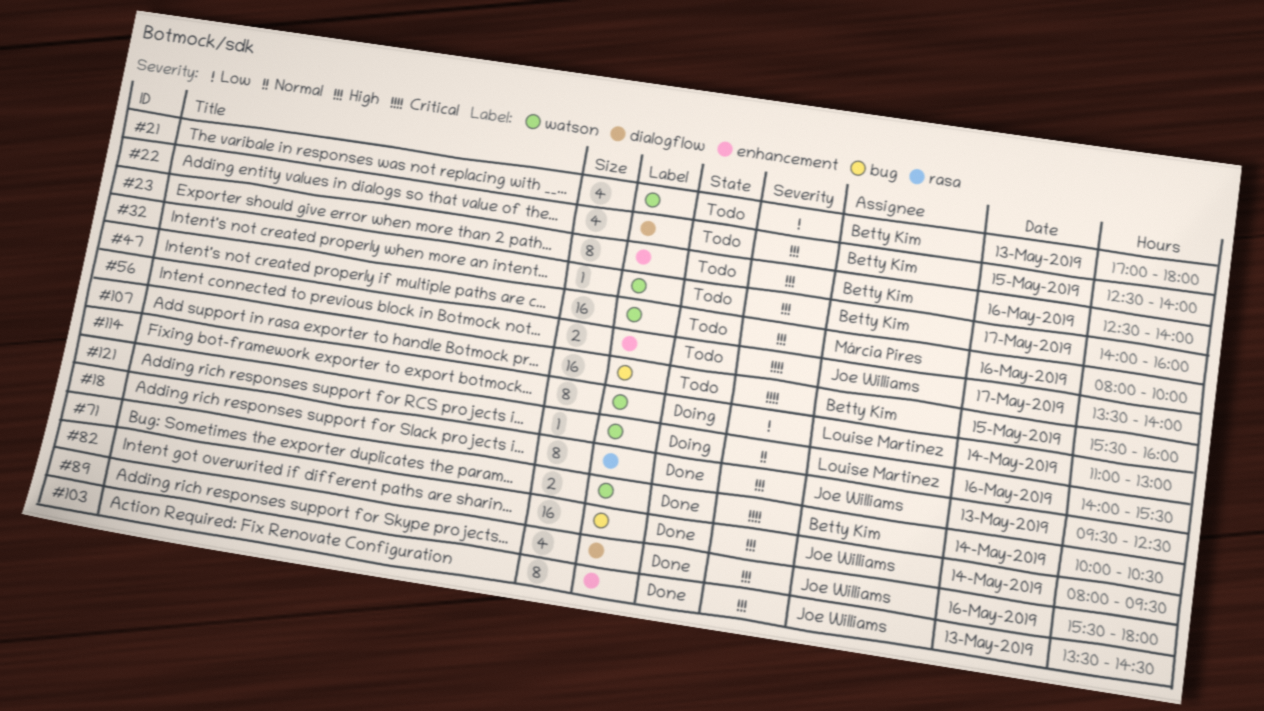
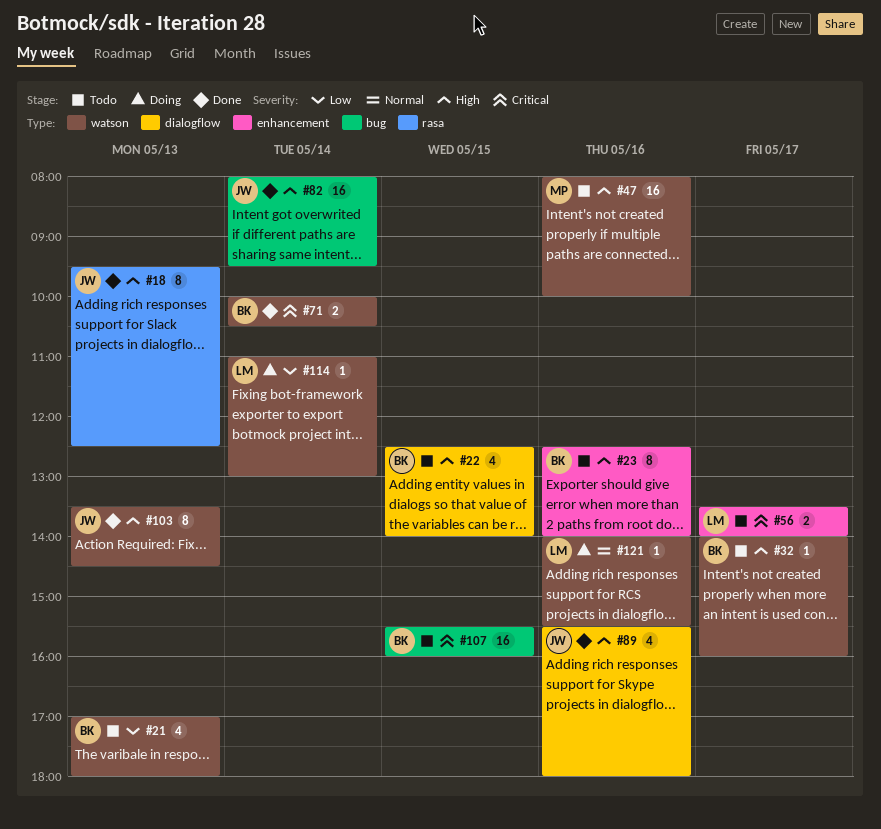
#56, owner: Joe Williams -> Louise Martinez
#103, label: enhancement -> watson
#114, estimate: 8 -> 1

